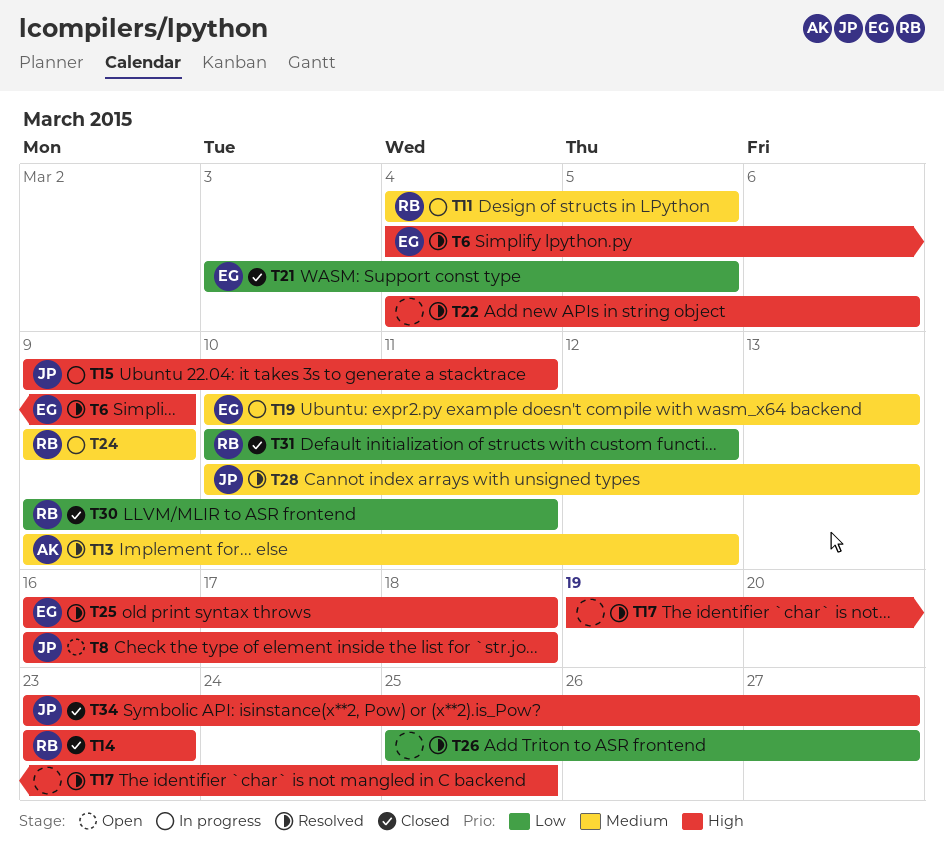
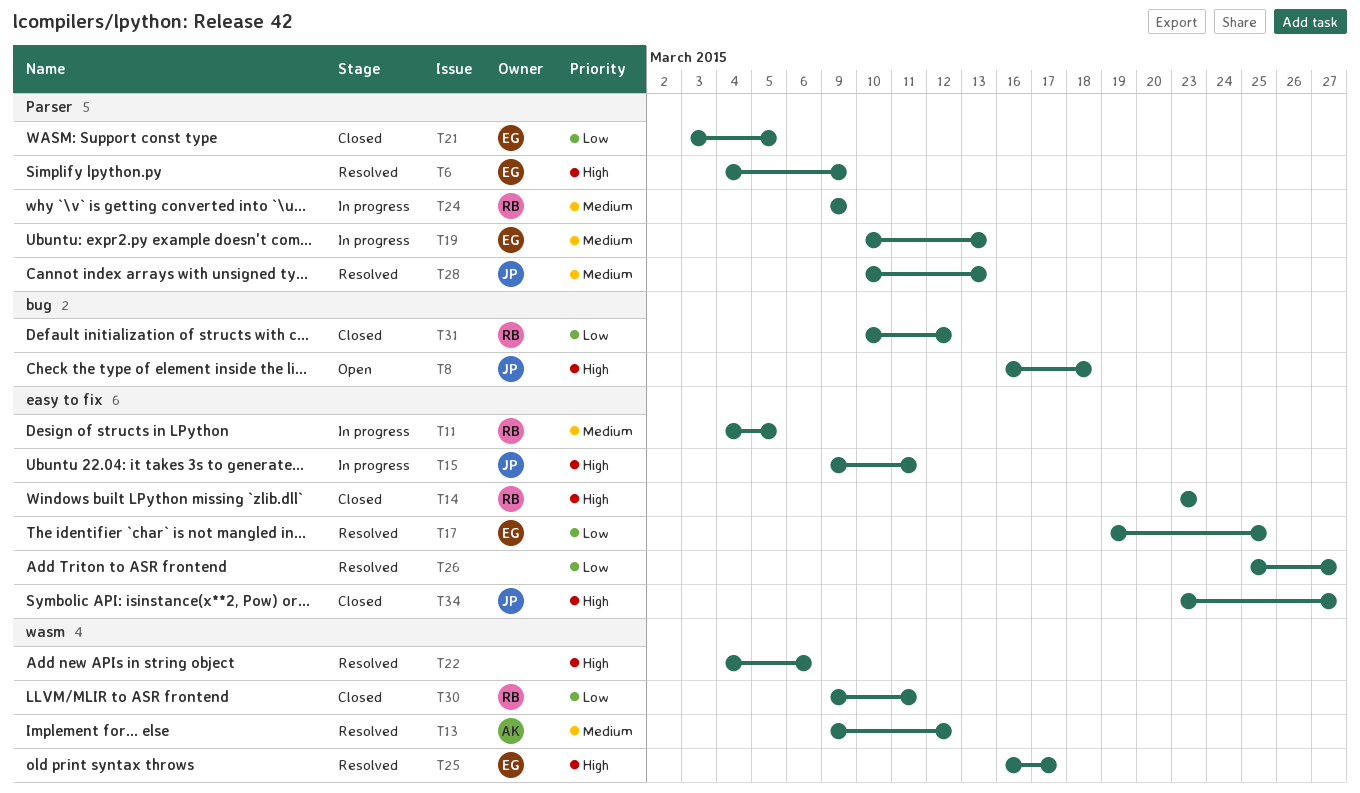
T17, owner: none -> EG
T17, priority: High -> Low
T25, due: Mar 18 -> Mar 17

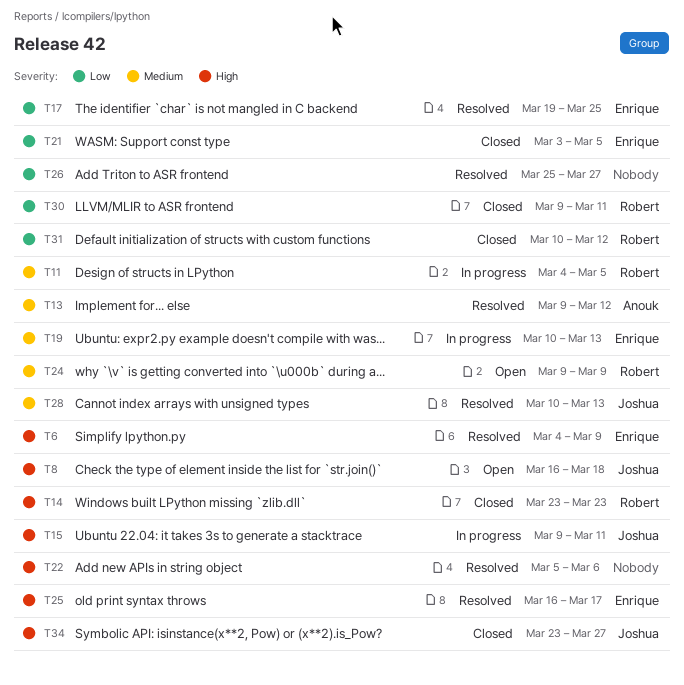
T22, start: Mar 4 -> Mar 5
T24, status: In progress -> Open

